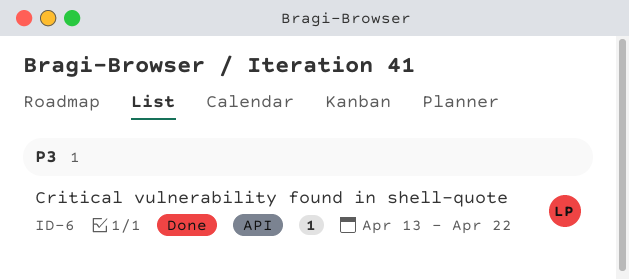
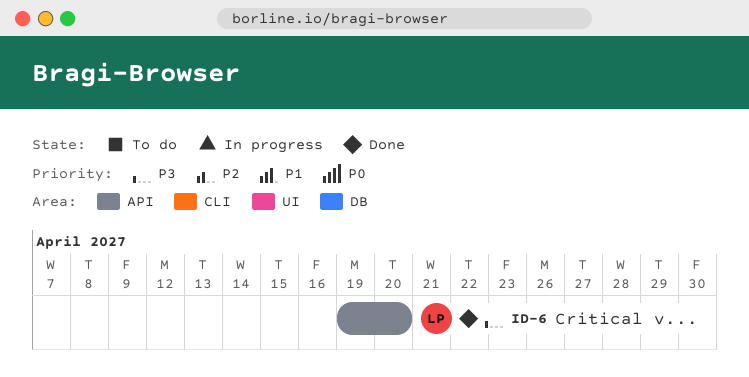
ID-6, start: Apr 13 -> Apr 19
ID-6, due: Apr 22 -> Apr 20

